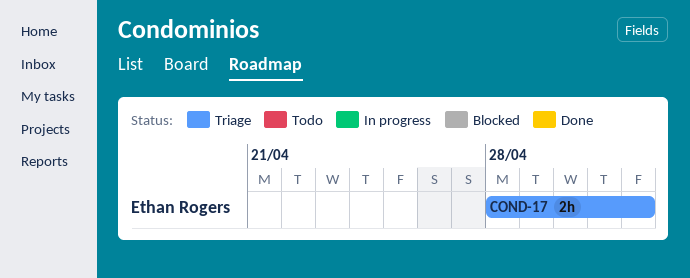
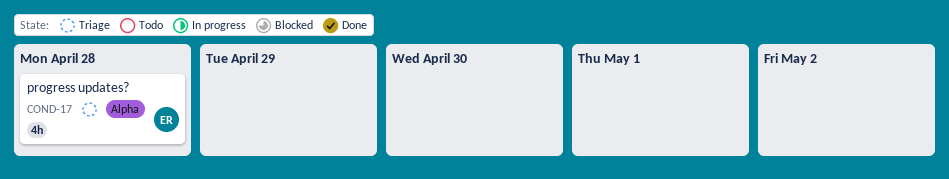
COND-17, estimate: 2h -> 4h
COND-17, due: May 2 -> Apr 28

